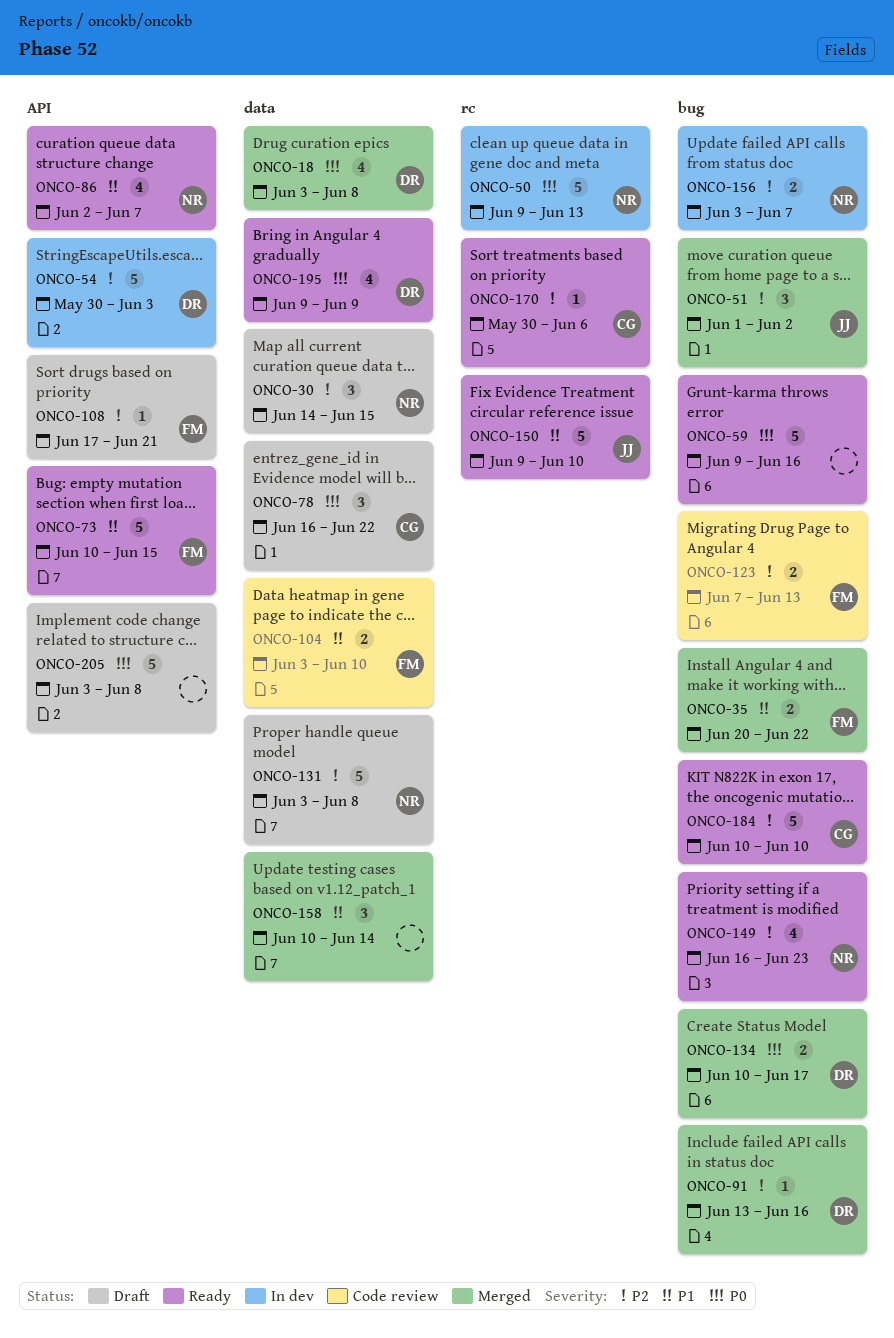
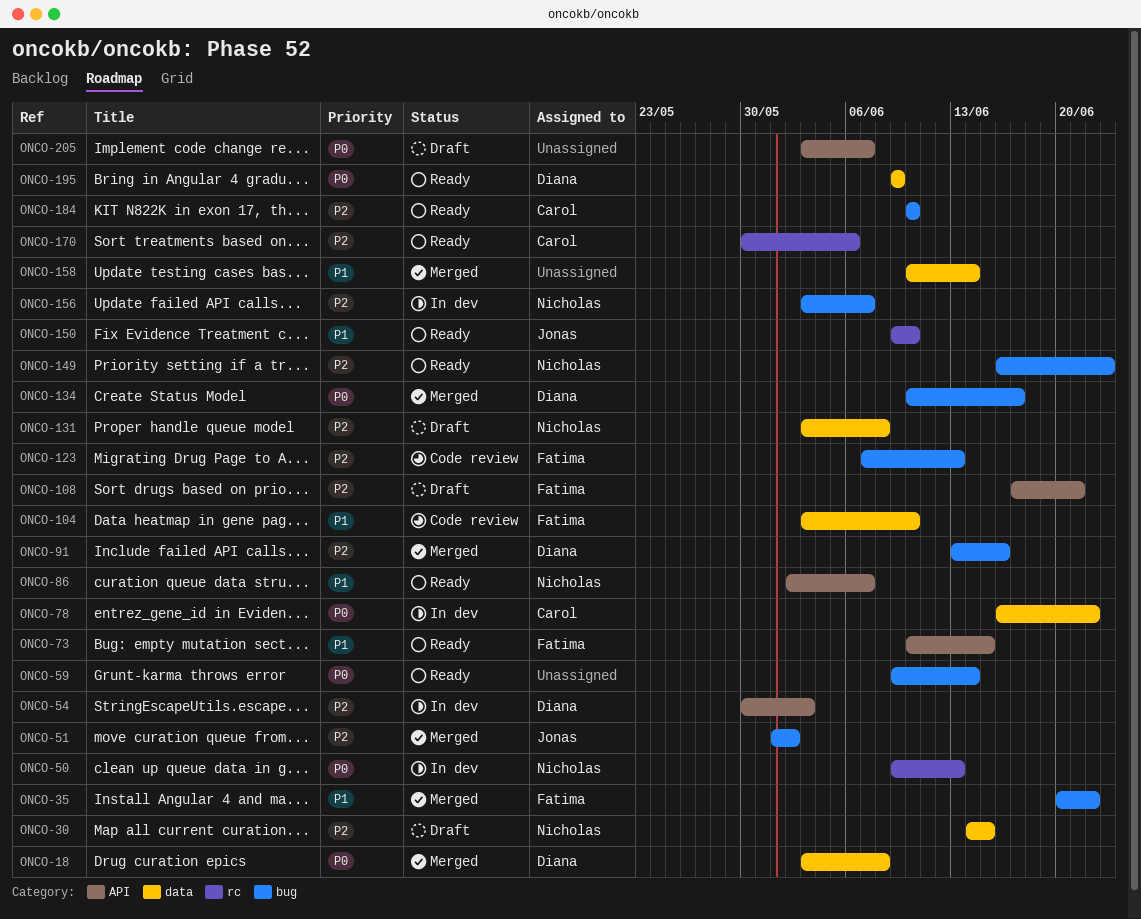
ONCO-59, due: Jun 16 -> Jun 14
ONCO-78, status: Draft -> In dev
ONCO-205, due: Jun 8 -> Jun 7

